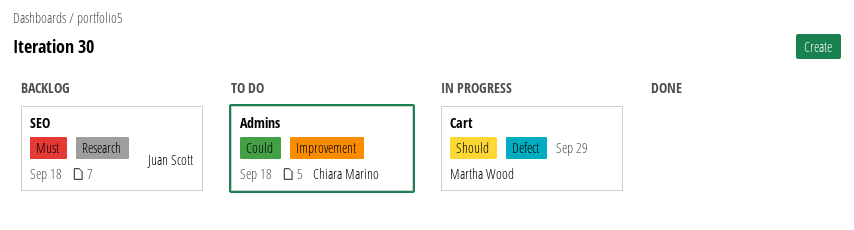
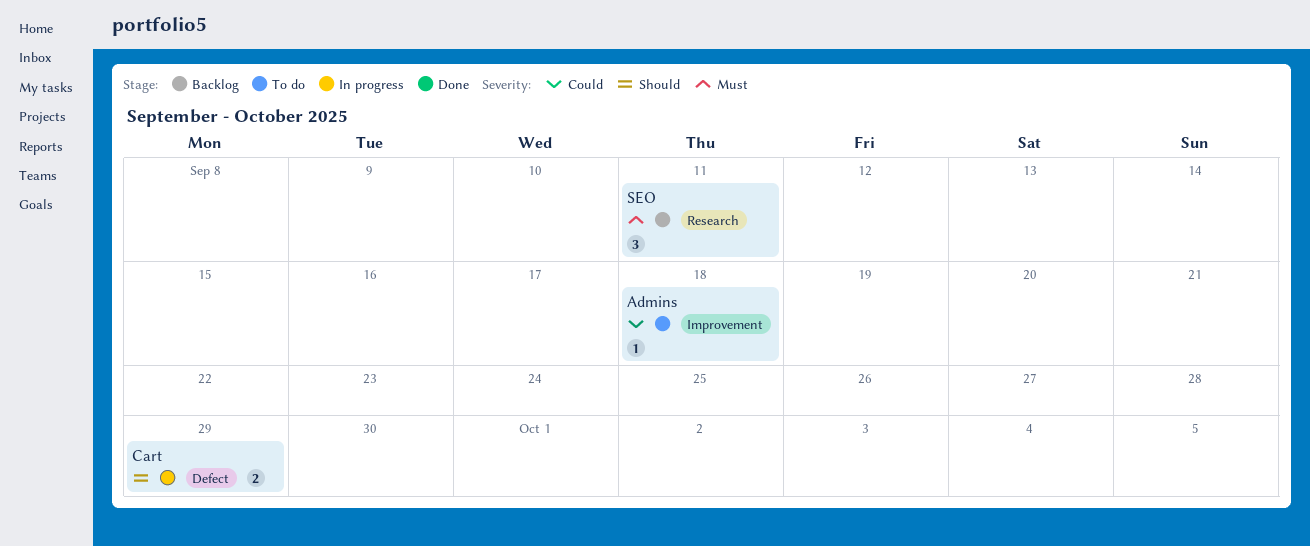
SEO, due: Sep 18 -> Sep 11

